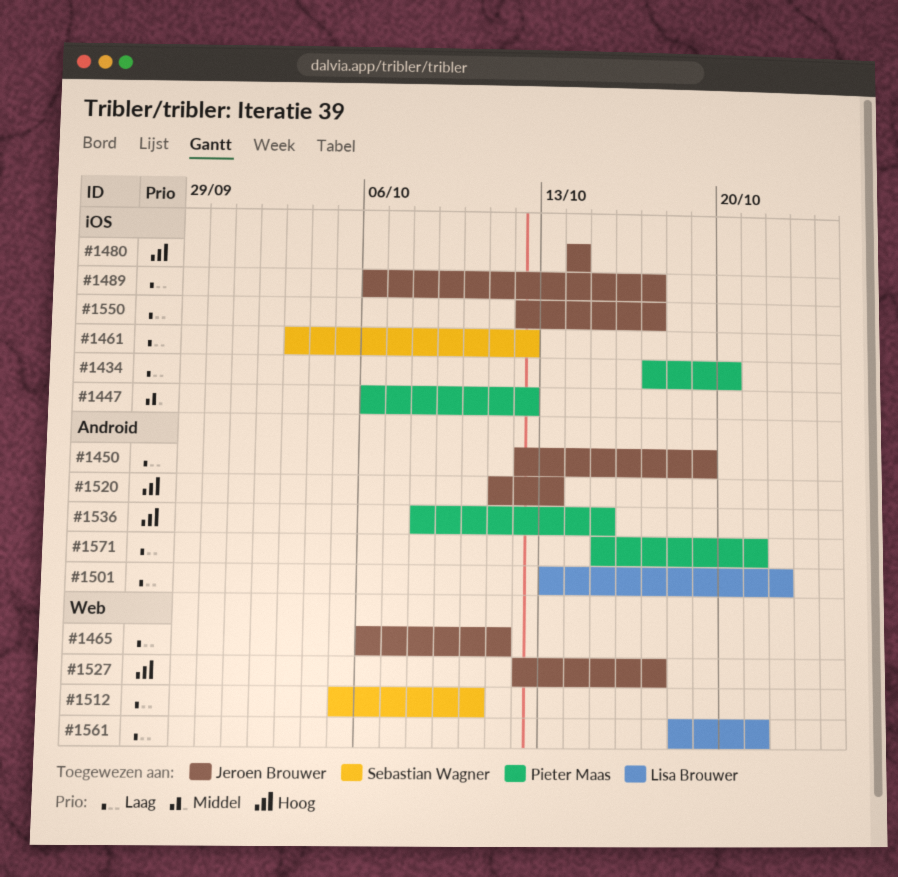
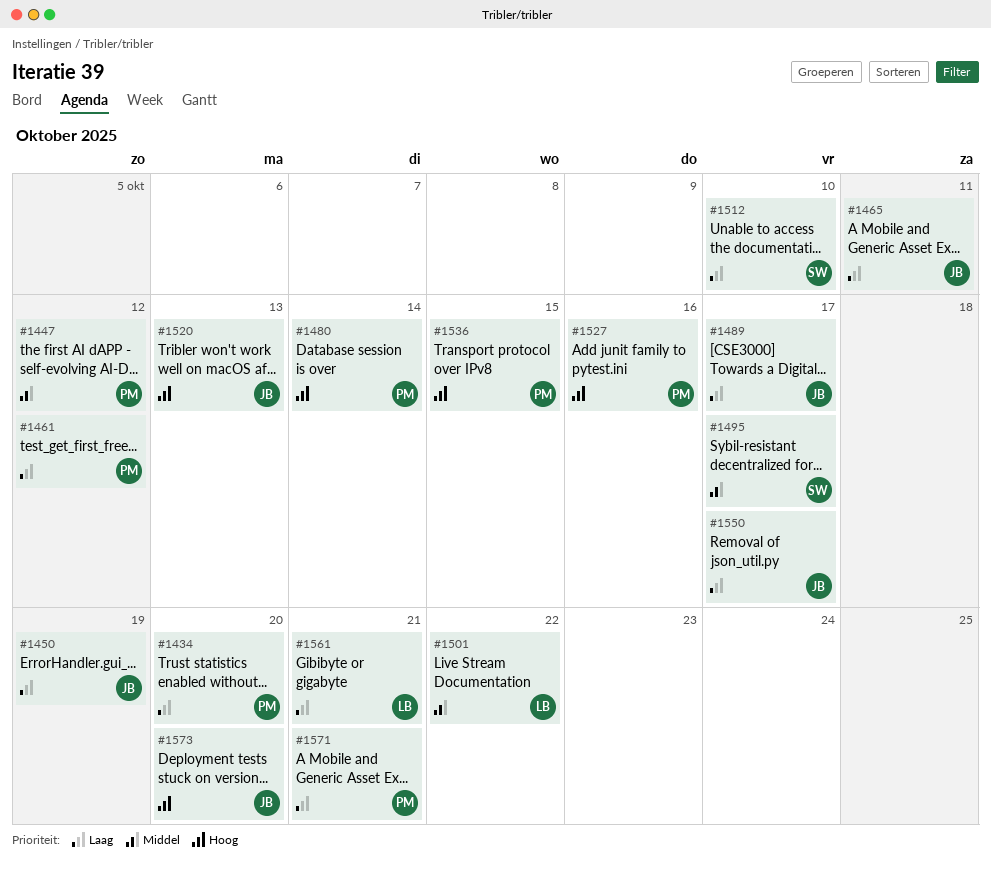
#1461, owner: Sebastian Wagner -> Pieter Maas
#1480, owner: Jeroen Brouwer -> Pieter Maas
#1495: none -> present
#1501, priority: Laag -> Middel
#1527, owner: Jeroen Brouwer -> Pieter Maas
#1527, due: Oct 17 -> Oct 16
#1573: none -> present

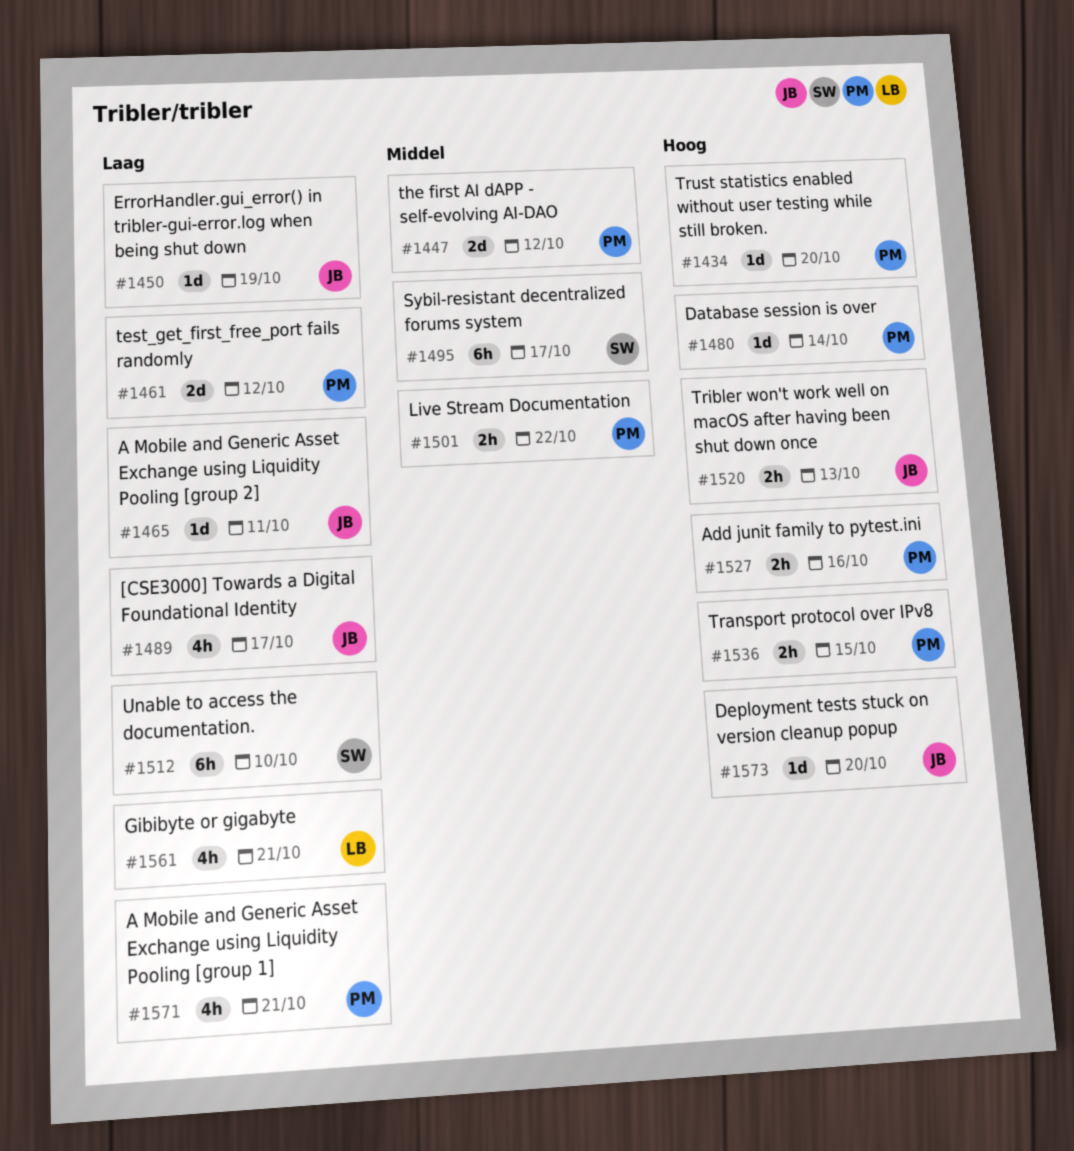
#1434, priority: Laag -> Hoog
#1501, owner: LB -> PM
#1550: present -> none

